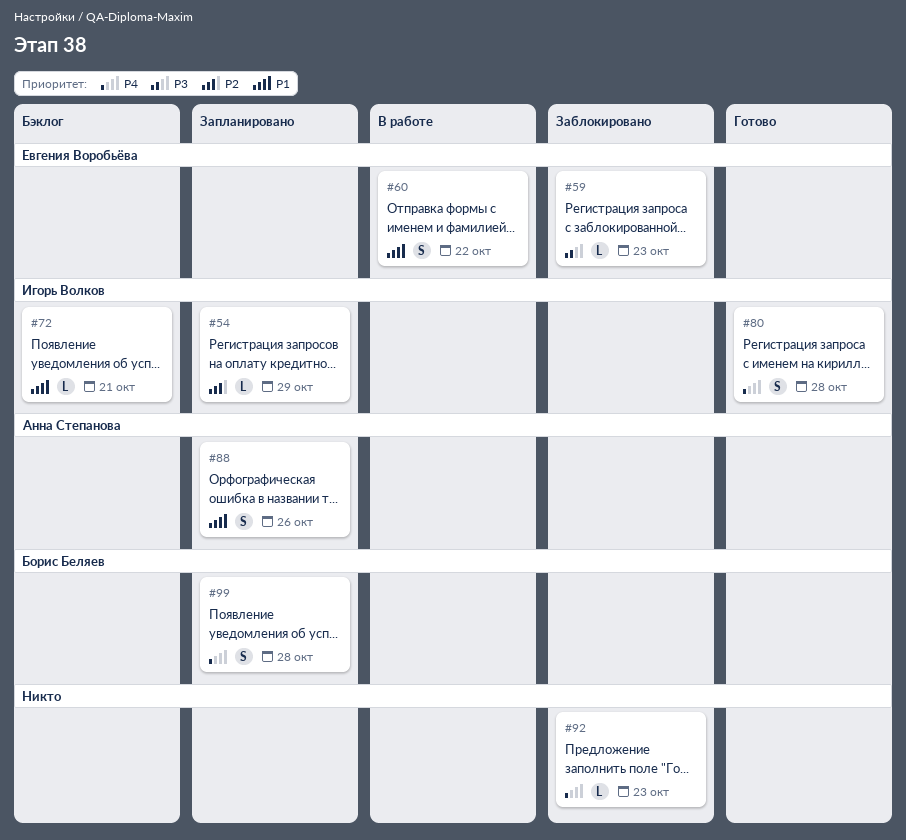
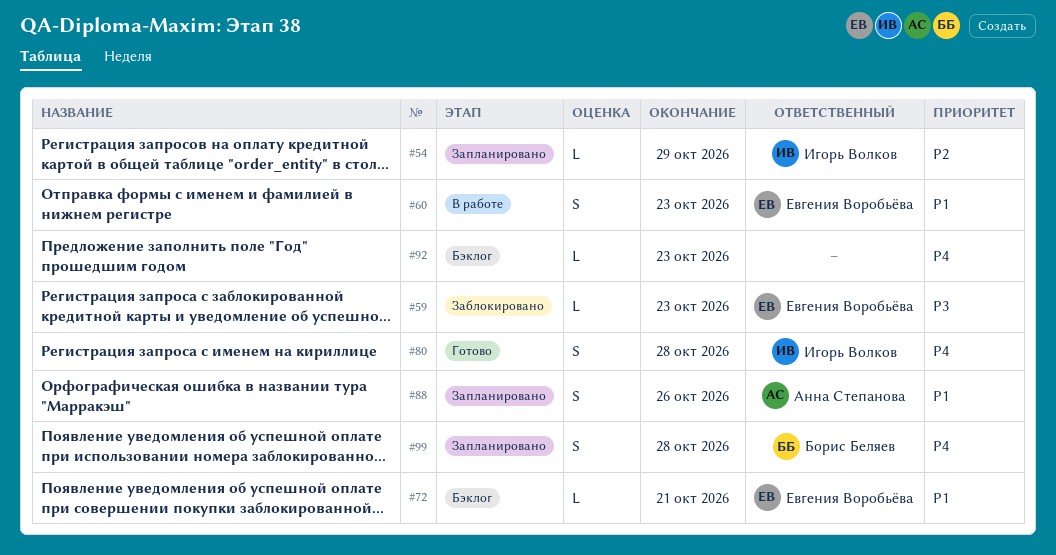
#60, due: Oct 22 -> Oct 23
#72, owner: Игорь Волков -> Евгения Воробьёва
#92, status: Заблокировано -> Бэклог

